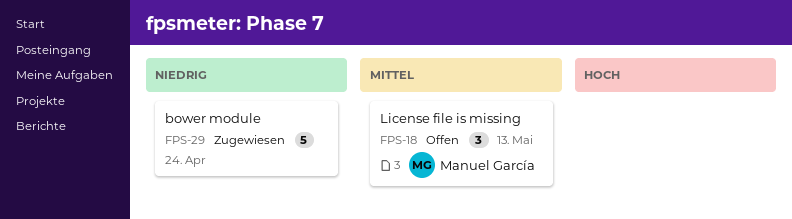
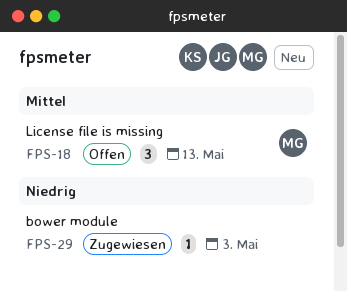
FPS-29, estimate: 5 -> 1
FPS-29, due: Apr 24 -> May 3

